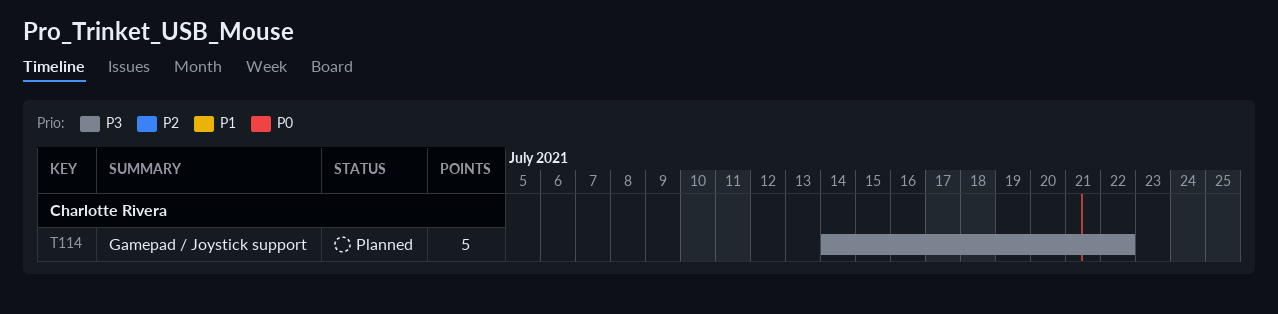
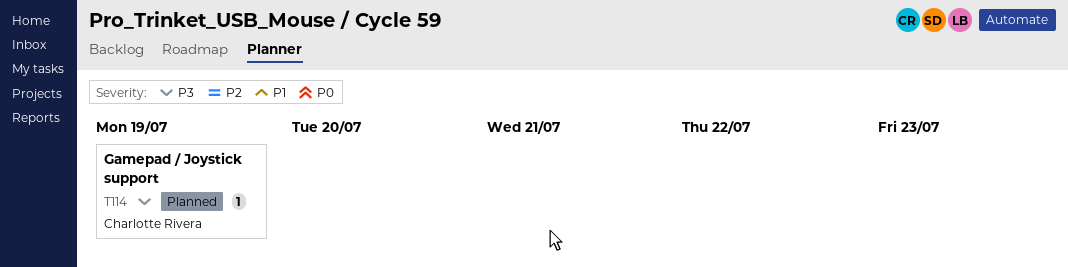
T114, estimate: 5 -> 1
T114, due: Jul 22 -> Jul 19

